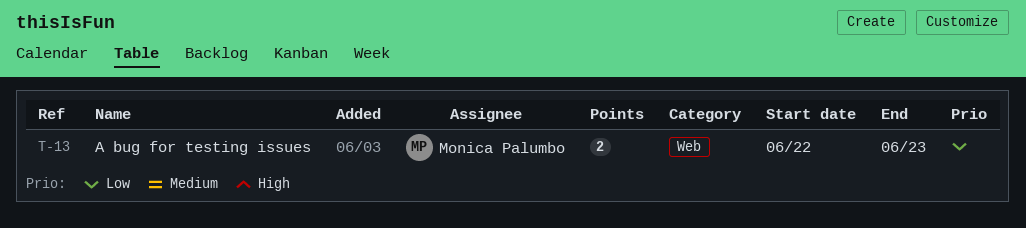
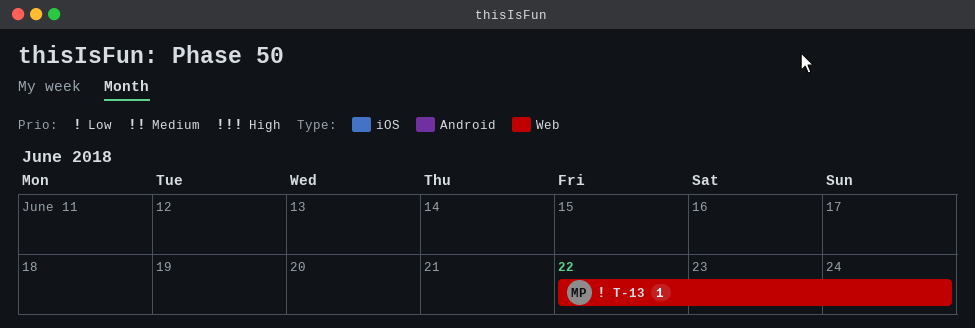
T-13, estimate: 2 -> 1
T-13, due: Jun 23 -> Jun 24

